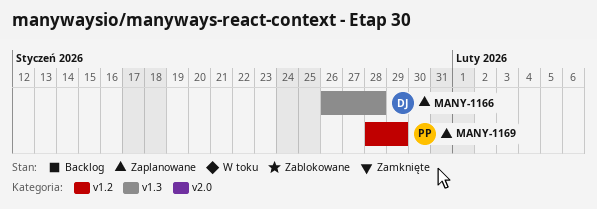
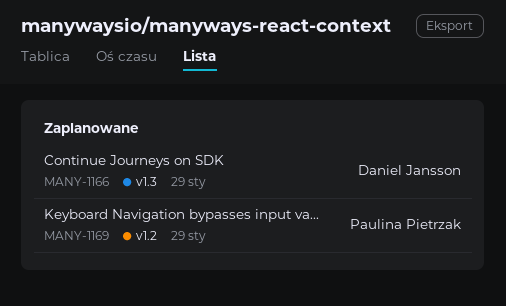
MANY-1166, due: Jan 28 -> Jan 29

